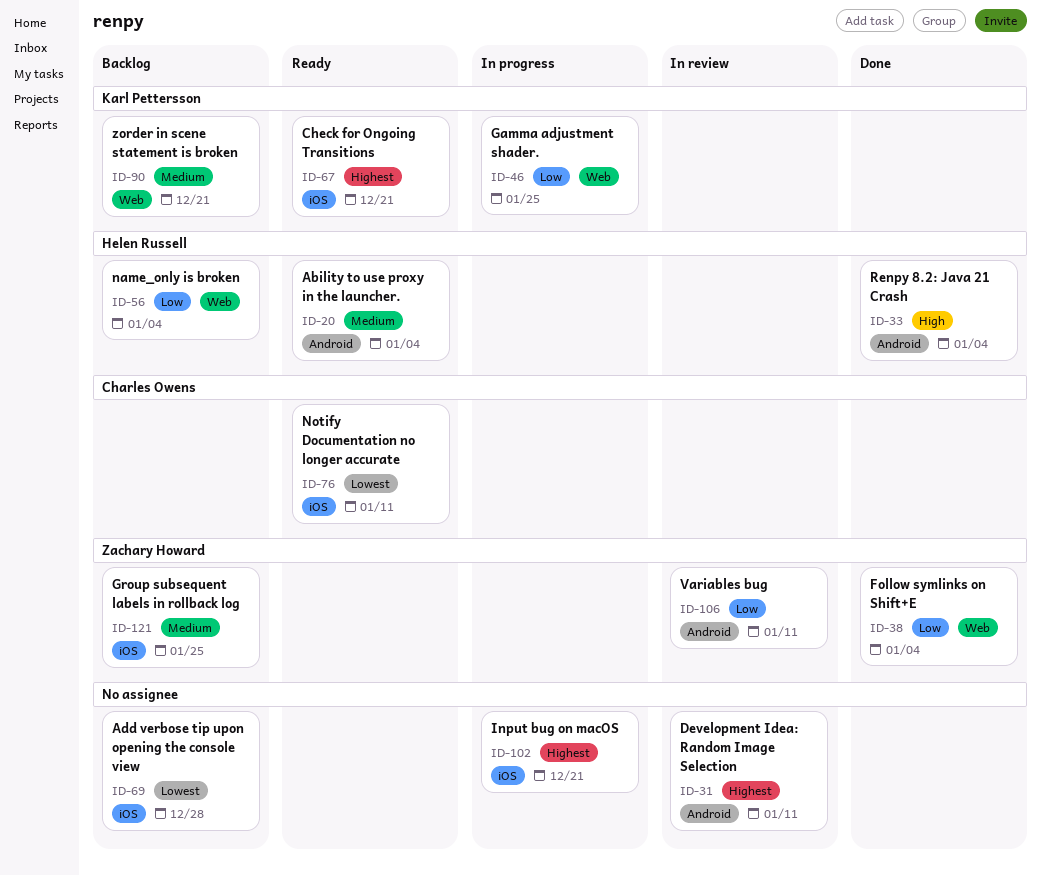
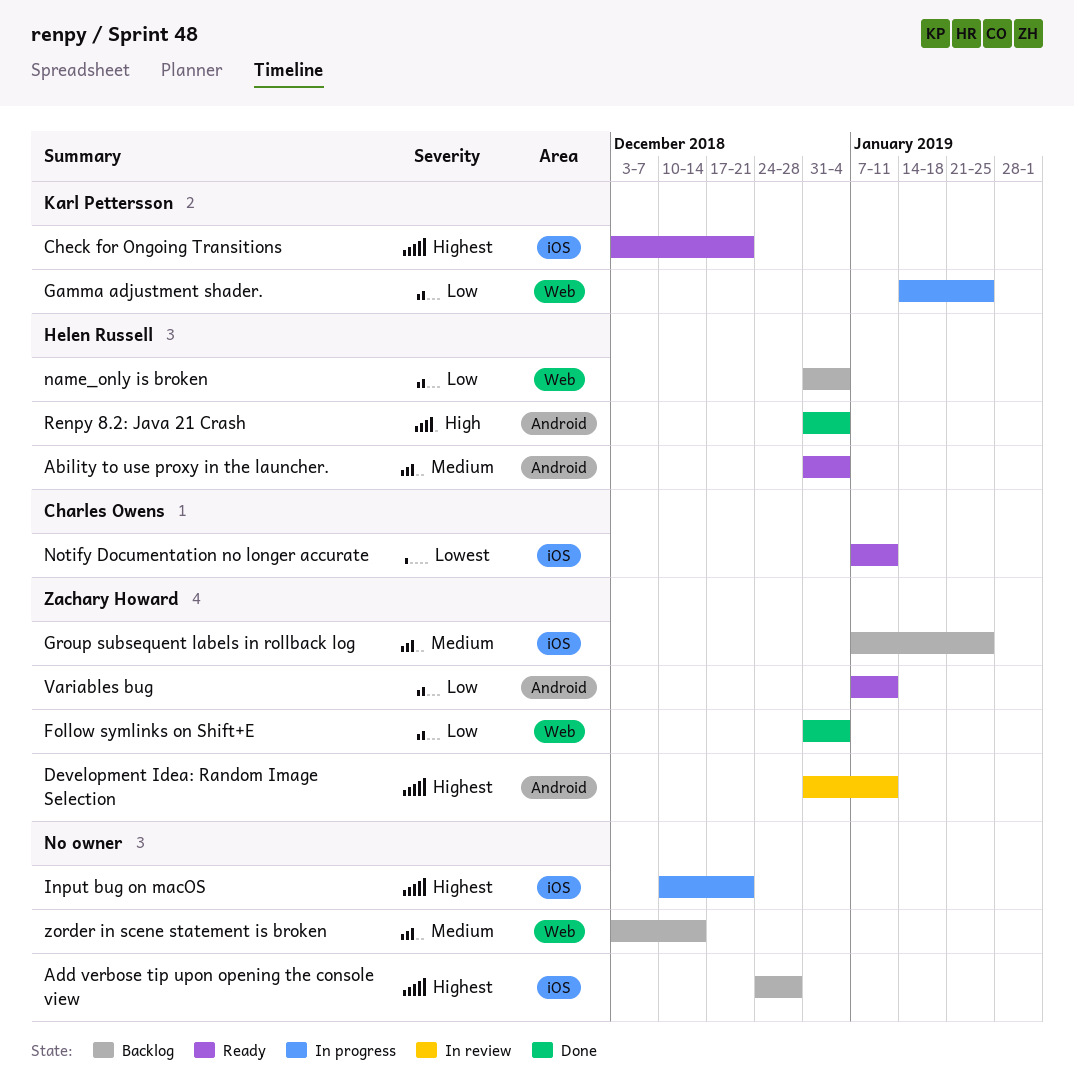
Add verbose tip upon opening the console view, priority: Lowest -> Highest
Development Idea: Random Image Selection, owner: none -> Zachary Howard
Variables bug, status: In review -> Ready
zorder in scene statement is broken, owner: Karl Pettersson -> none
zorder in scene statement is broken, due: Dec 21 -> Dec 14

